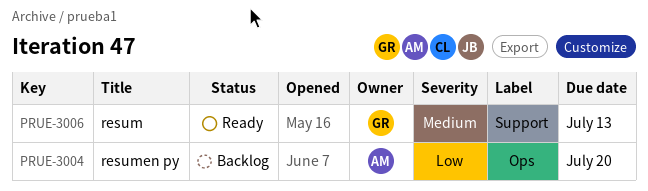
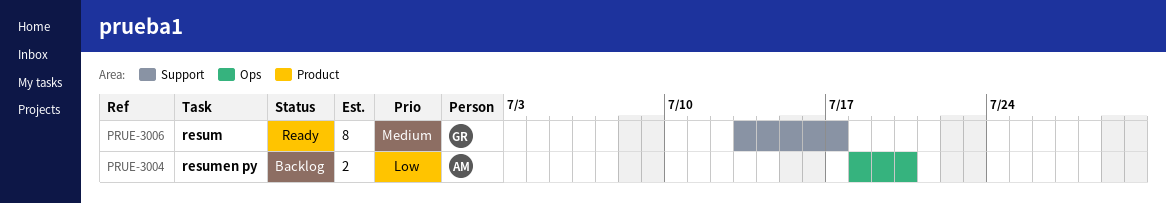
PRUE-3006, due: Jul 13 -> Jul 17

